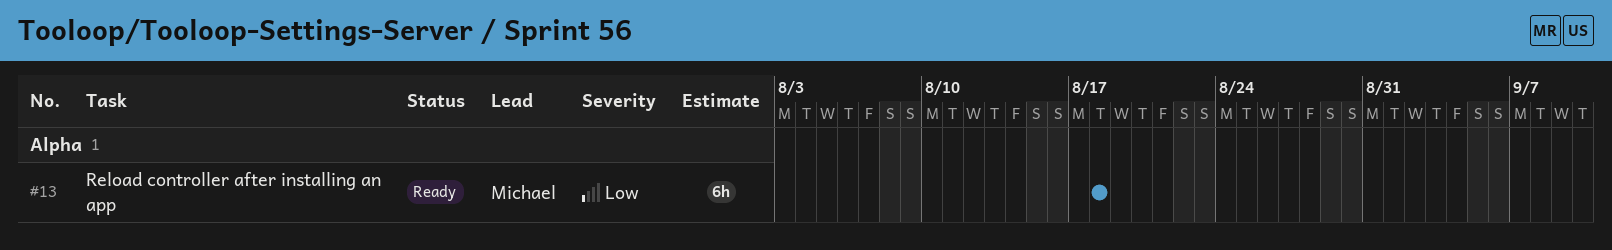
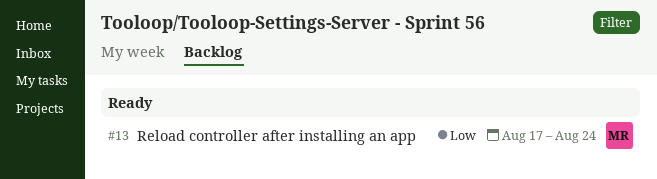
#13, start: Aug 18 -> Aug 17
#13, due: Aug 18 -> Aug 24

